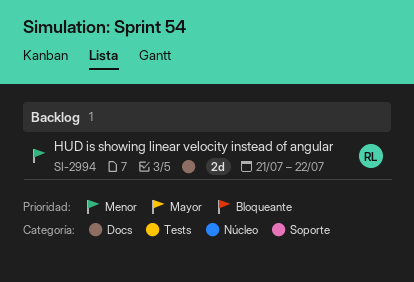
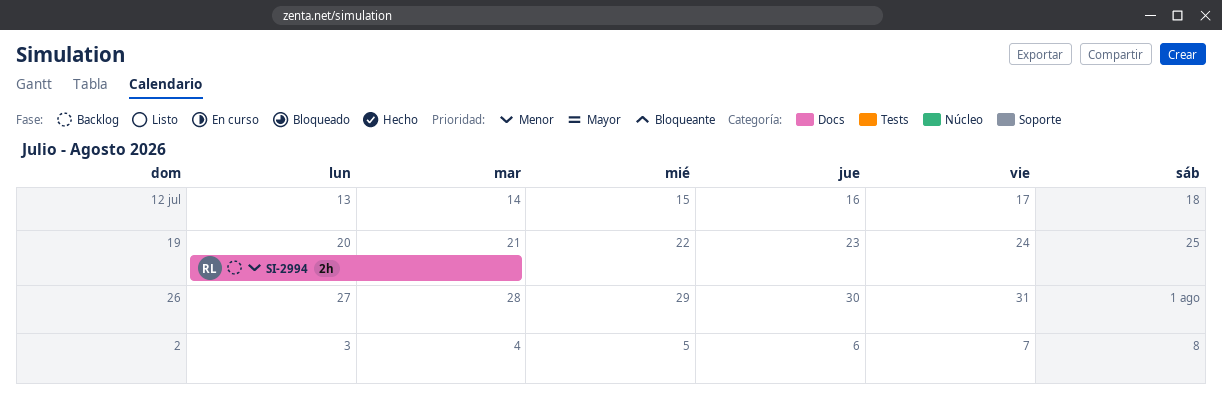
SI-2994, estimate: 2d -> 2h
SI-2994, start: Jul 21 -> Jul 20
SI-2994, due: Jul 22 -> Jul 21

